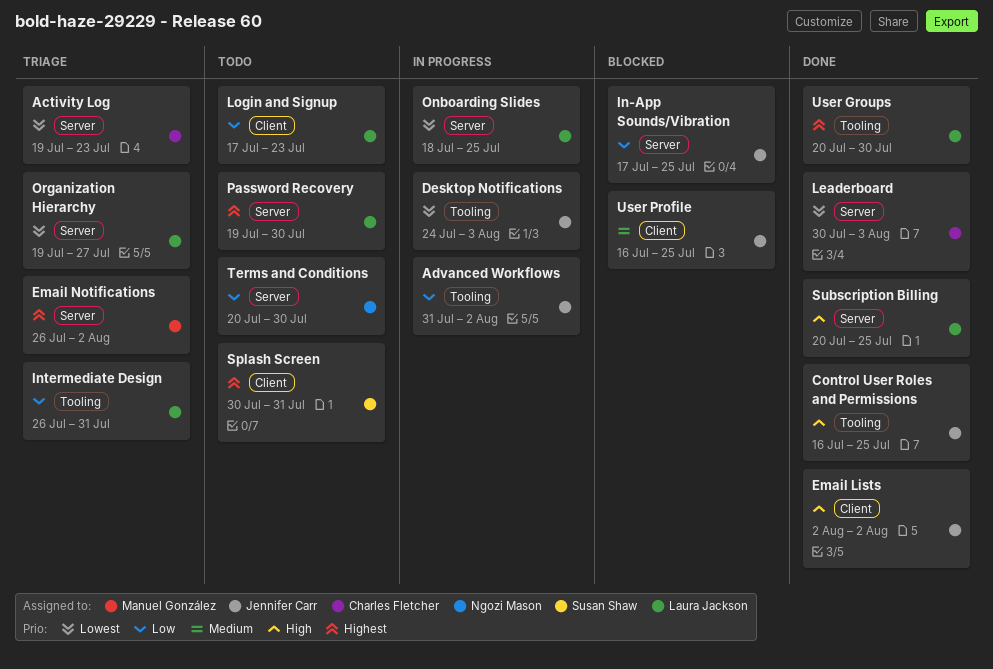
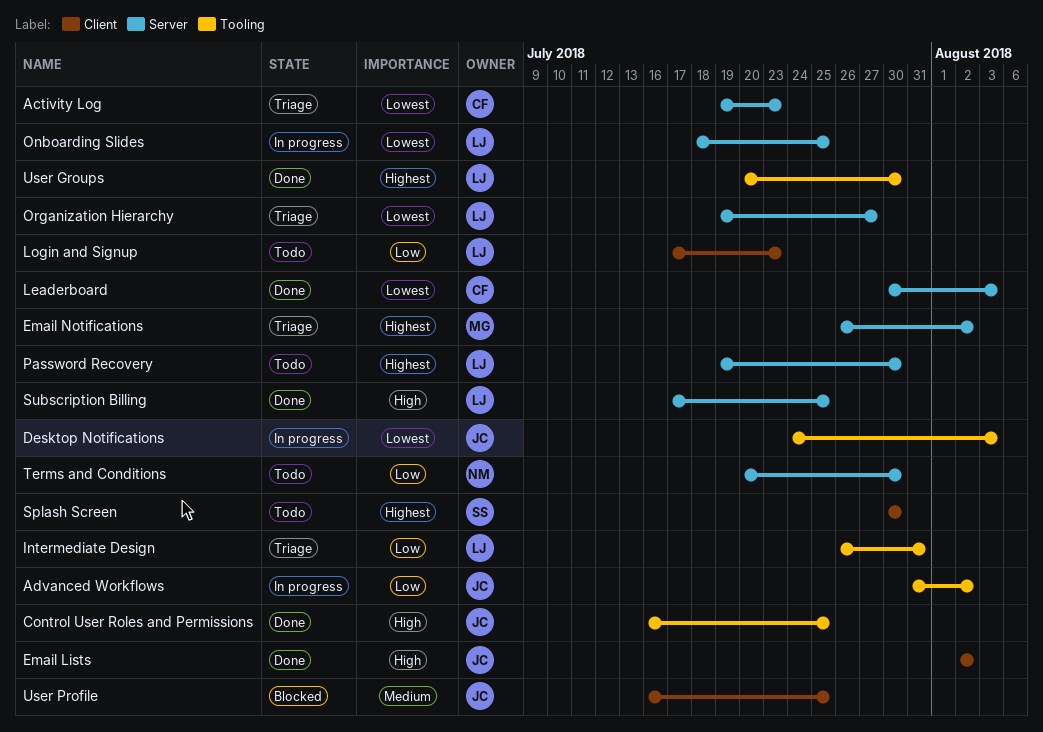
In-App Sounds/Vibration: present -> none
Splash Screen, due: Jul 31 -> Jul 30
Subscription Billing, start: Jul 20 -> Jul 17

